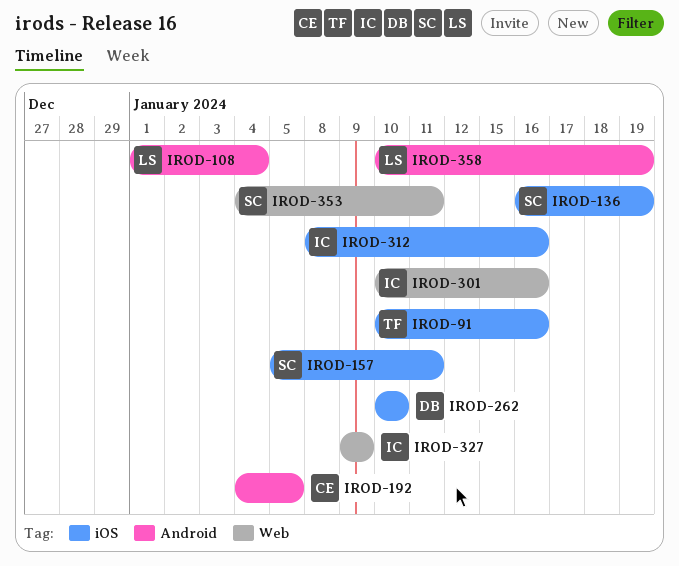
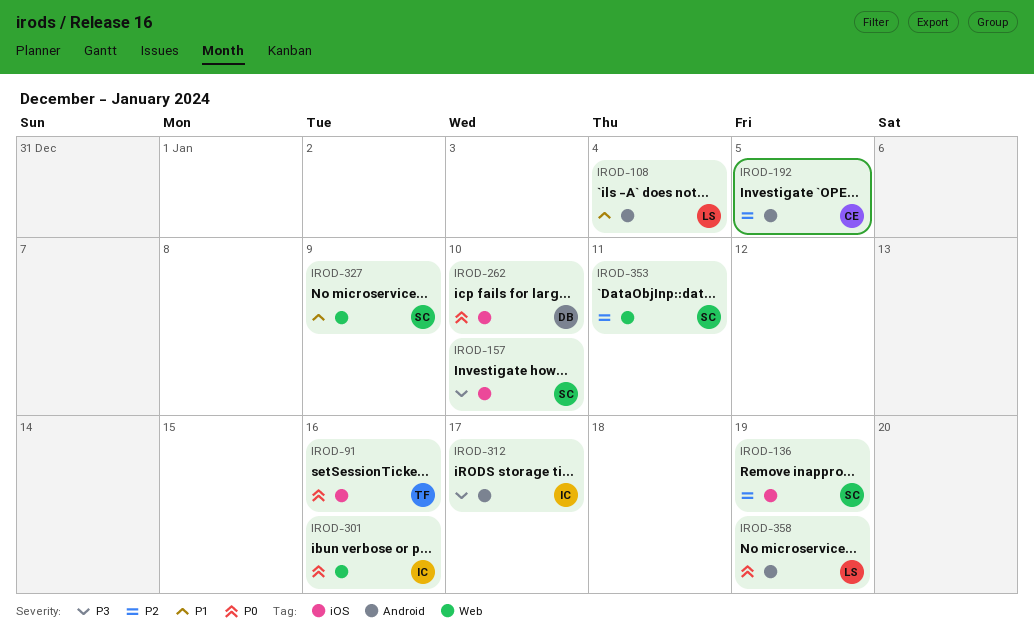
IROD-157, due: Jan 11 -> Jan 10
IROD-312, label: iOS -> Android
IROD-312, due: Jan 16 -> Jan 17
IROD-327, owner: IC -> SC

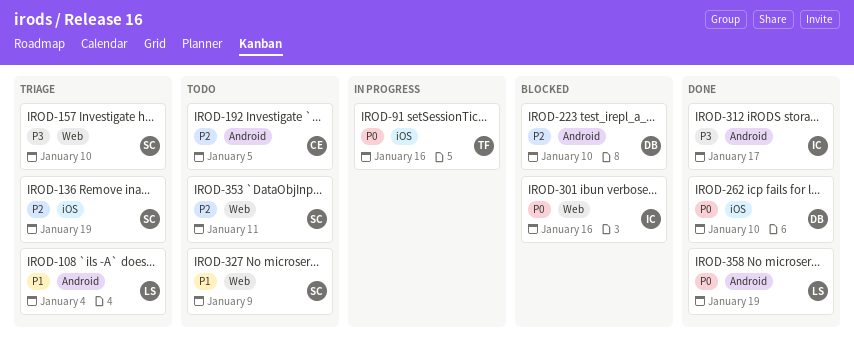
IROD-157, label: iOS -> Web
IROD-223: none -> present

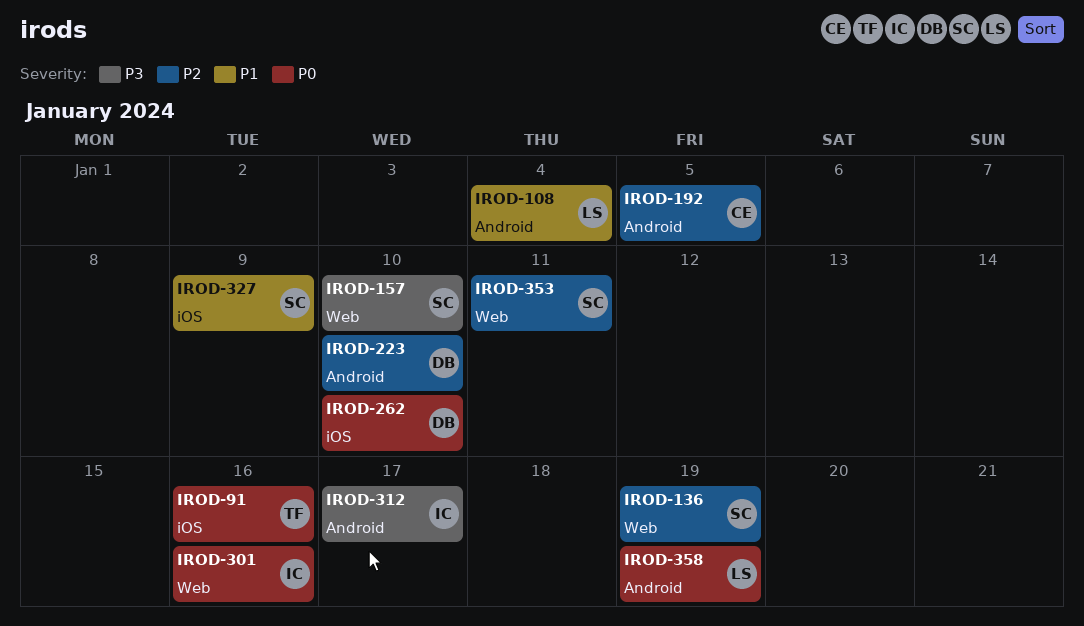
IROD-136, label: iOS -> Web
IROD-327, label: Web -> iOS

